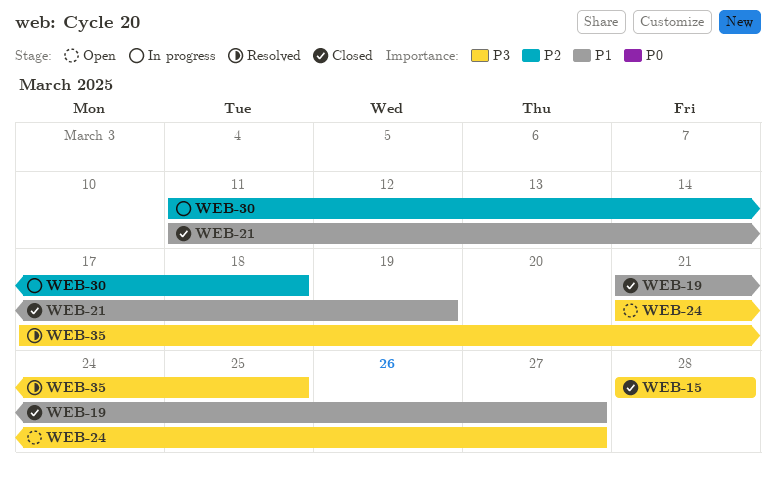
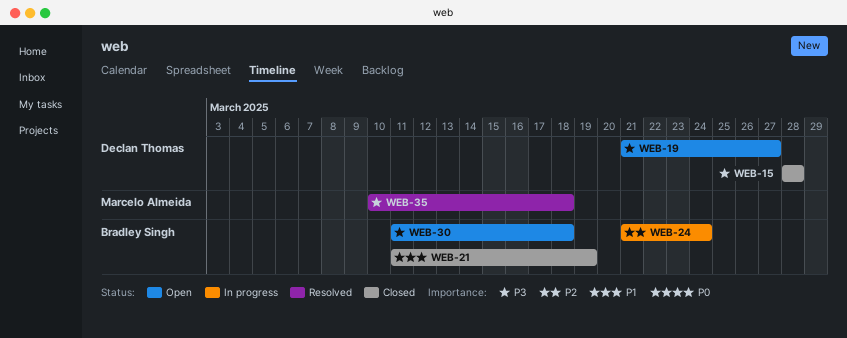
WEB-19, status: Closed -> Open
WEB-19, priority: P1 -> P3
WEB-24, status: Open -> In progress
WEB-24, priority: P3 -> P2
WEB-24, due: Mar 27 -> Mar 24
WEB-30, status: In progress -> Open
WEB-30, priority: P2 -> P3
WEB-35, start: Mar 17 -> Mar 10
WEB-35, due: Mar 25 -> Mar 18

